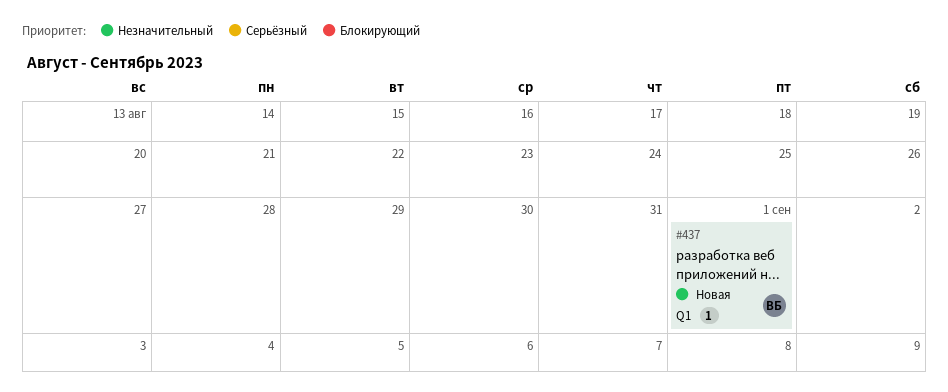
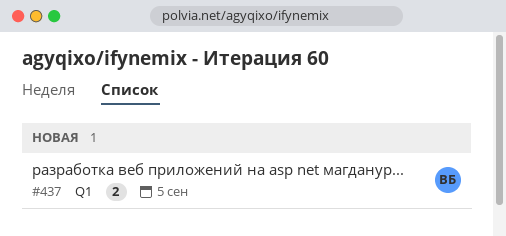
#437, estimate: 1 -> 2
#437, due: Sep 1 -> Sep 5

